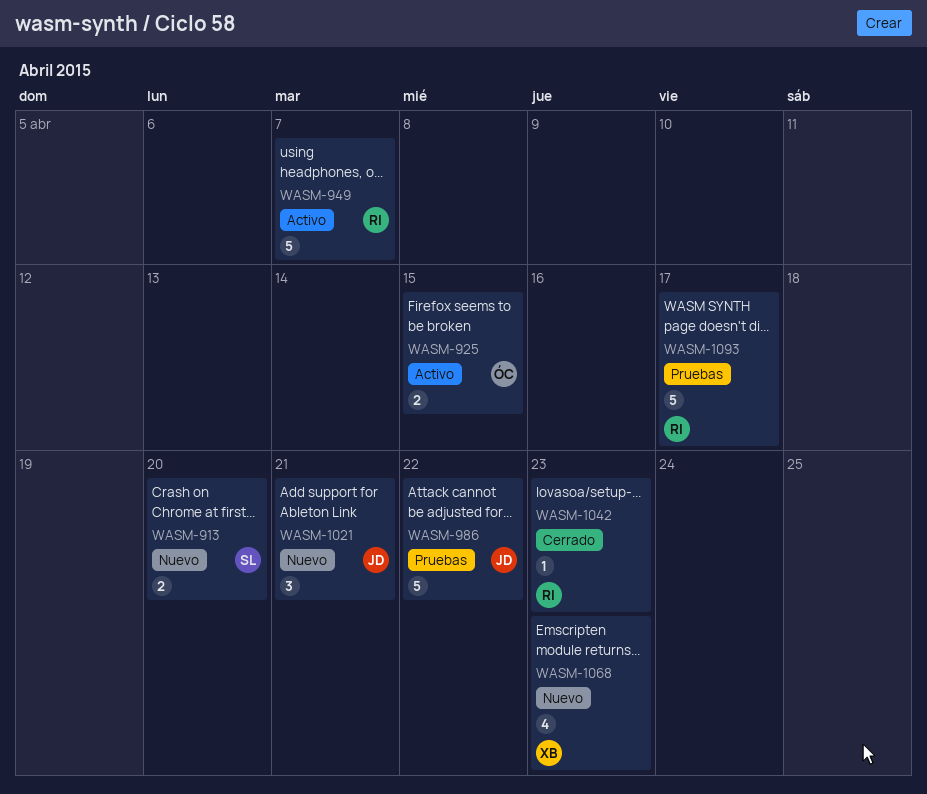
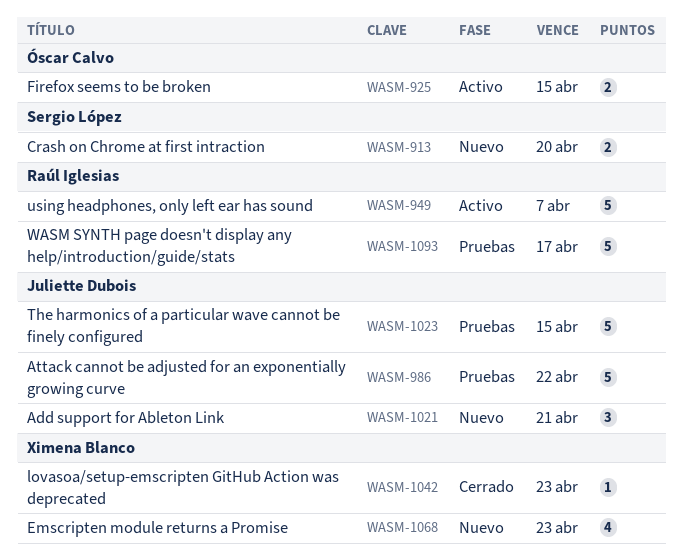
WASM-1023: none -> present
WASM-1042, owner: Raúl Iglesias -> Ximena Blanco

